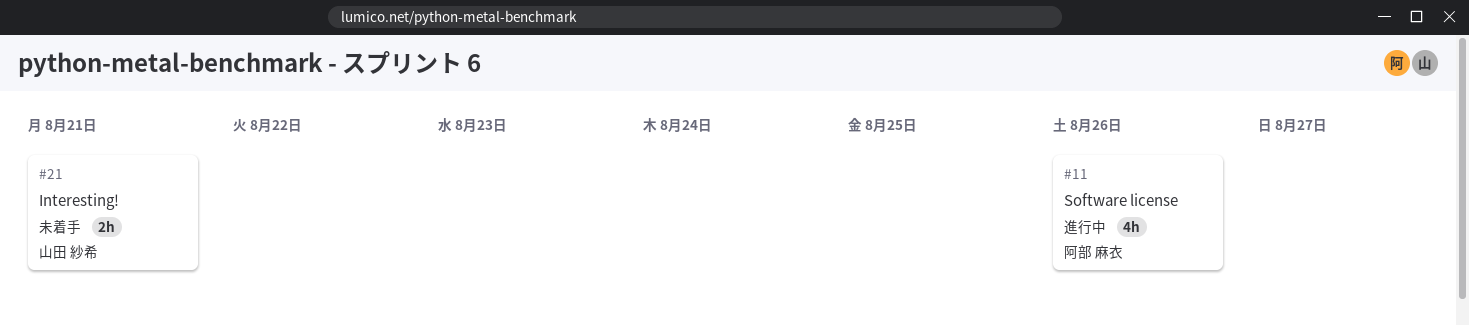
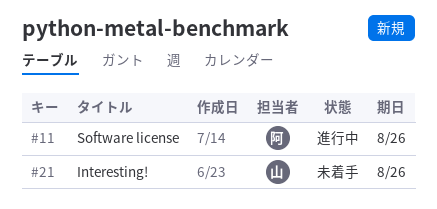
#21, due: Aug 21 -> Aug 26

